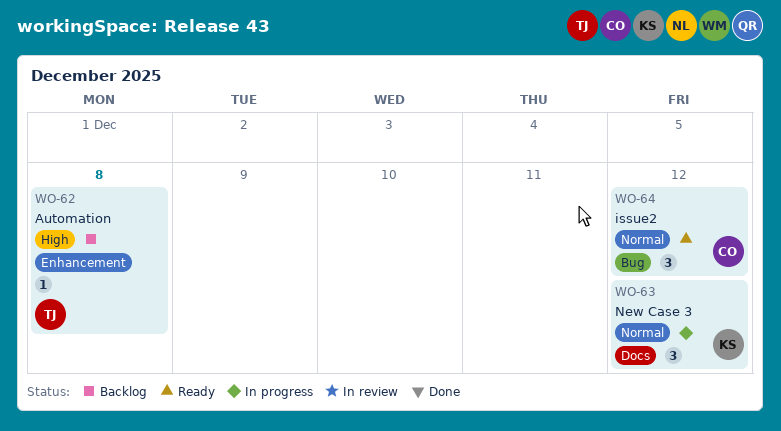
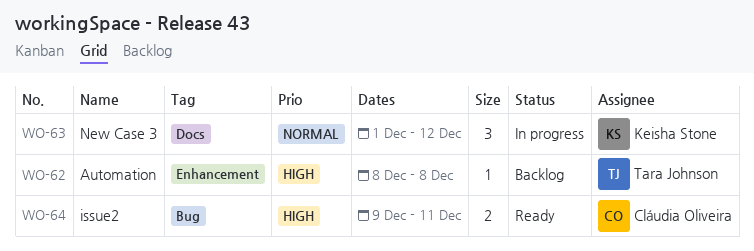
WO-64, priority: Normal -> High
WO-64, estimate: 3 -> 2
WO-64, due: Dec 12 -> Dec 11

